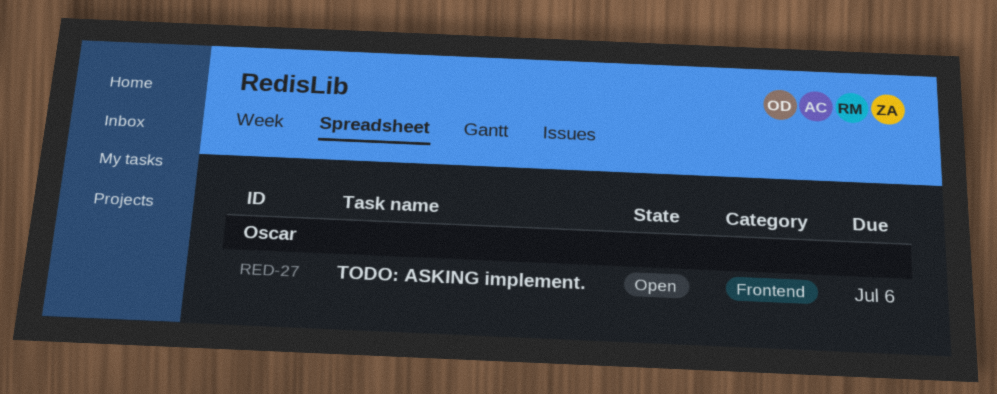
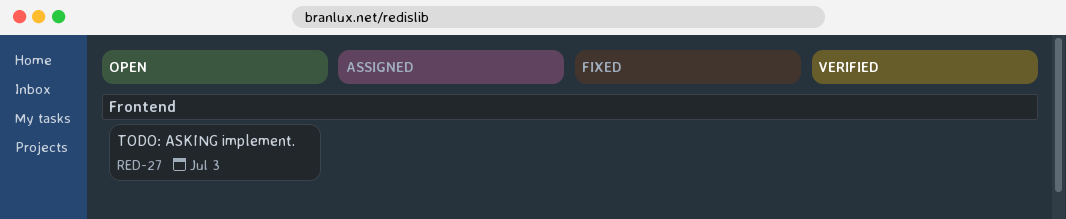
RED-27, due: Jul 6 -> Jul 3

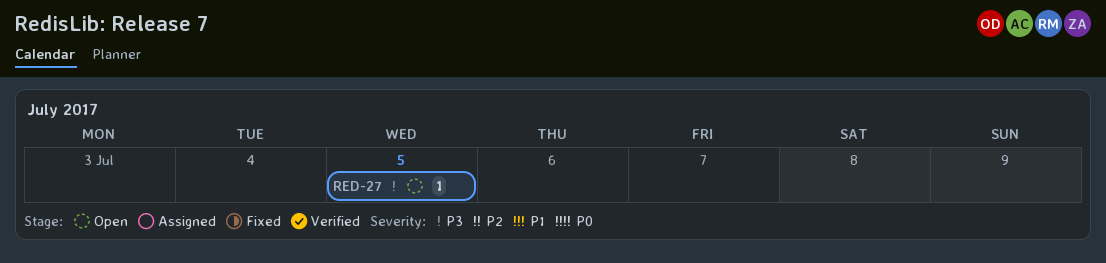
RED-27, due: Jul 3 -> Jul 5

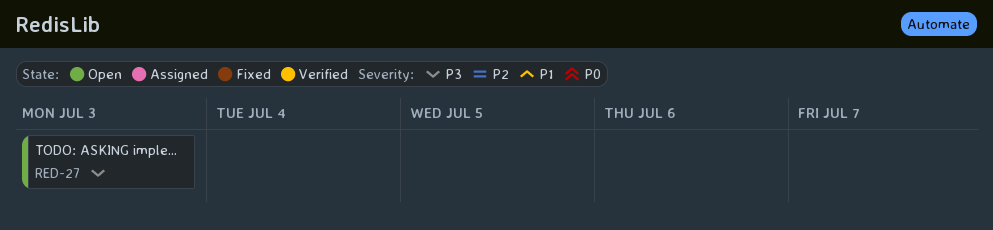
RED-27, due: Jul 5 -> Jul 3

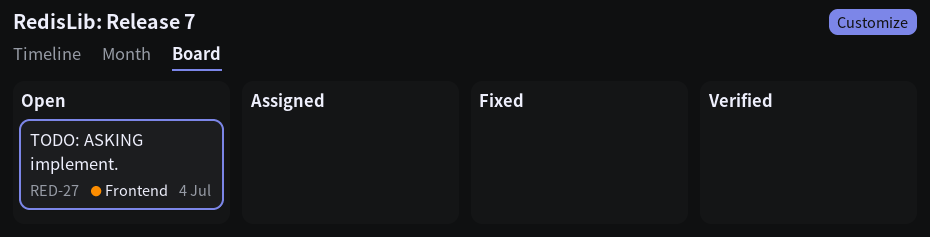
RED-27, due: Jul 3 -> Jul 4

